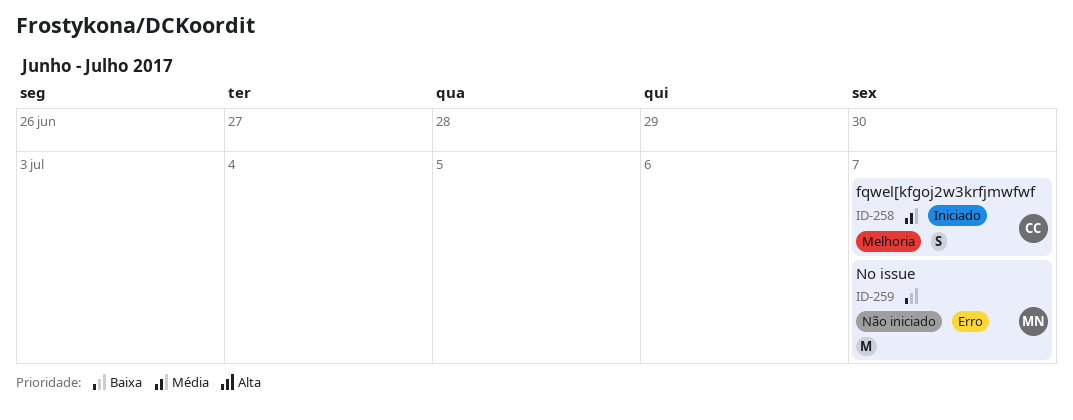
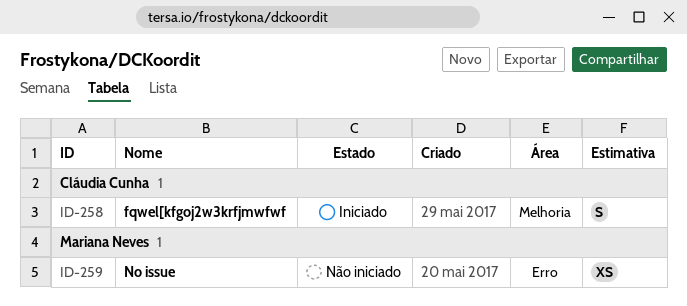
ID-259, estimate: M -> XS

